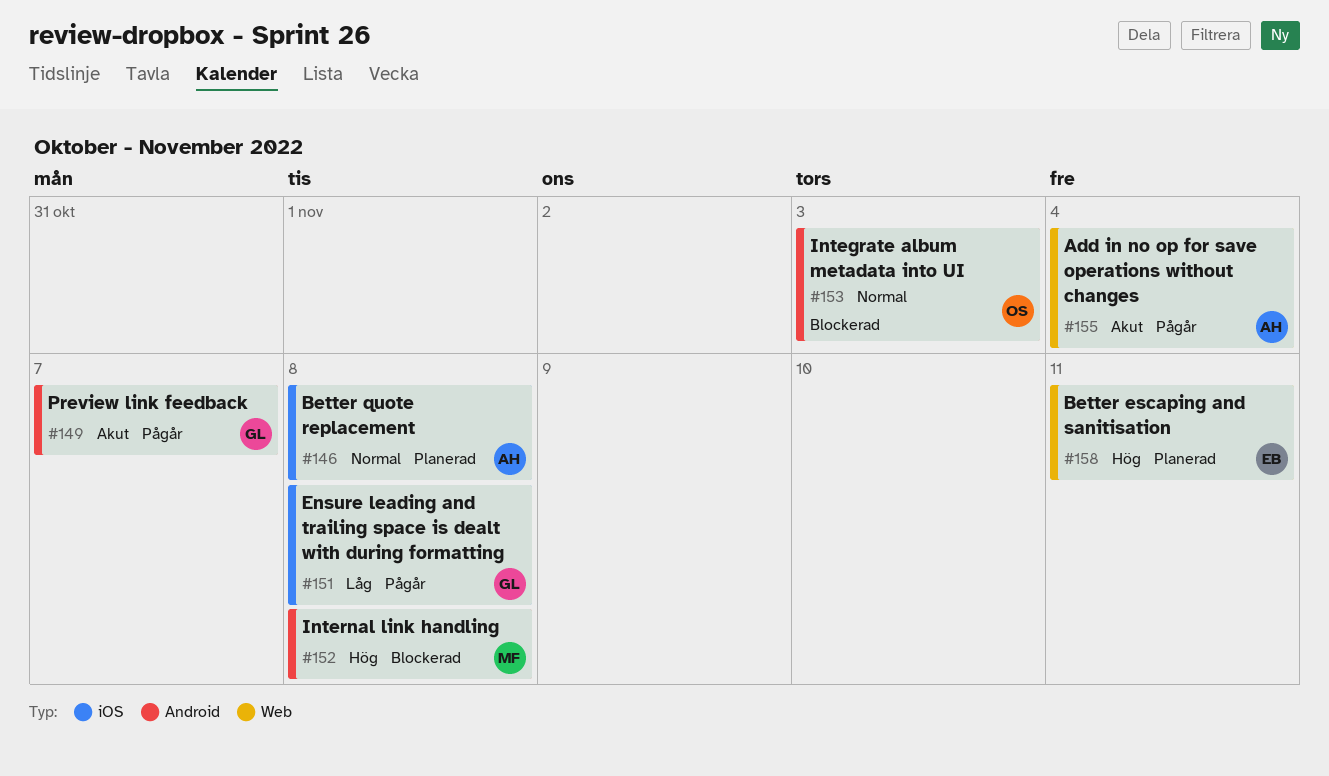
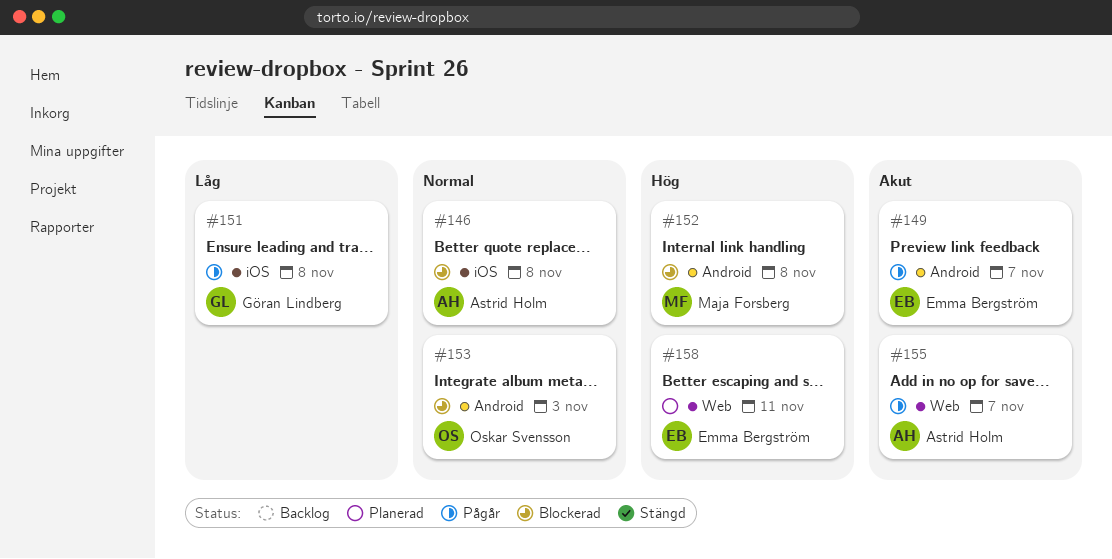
#146, status: Planerad -> Blockerad
#149, owner: Göran Lindberg -> Emma Bergström
#155, due: Nov 4 -> Nov 7

